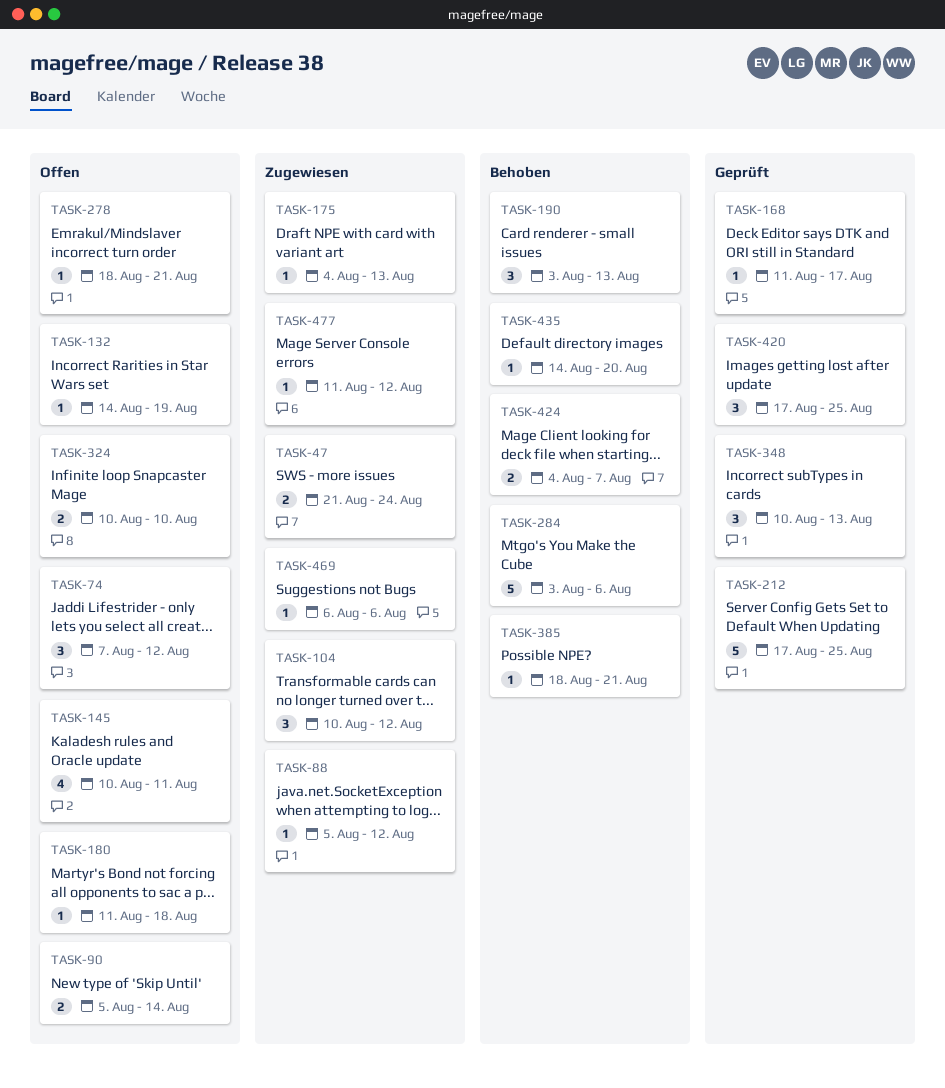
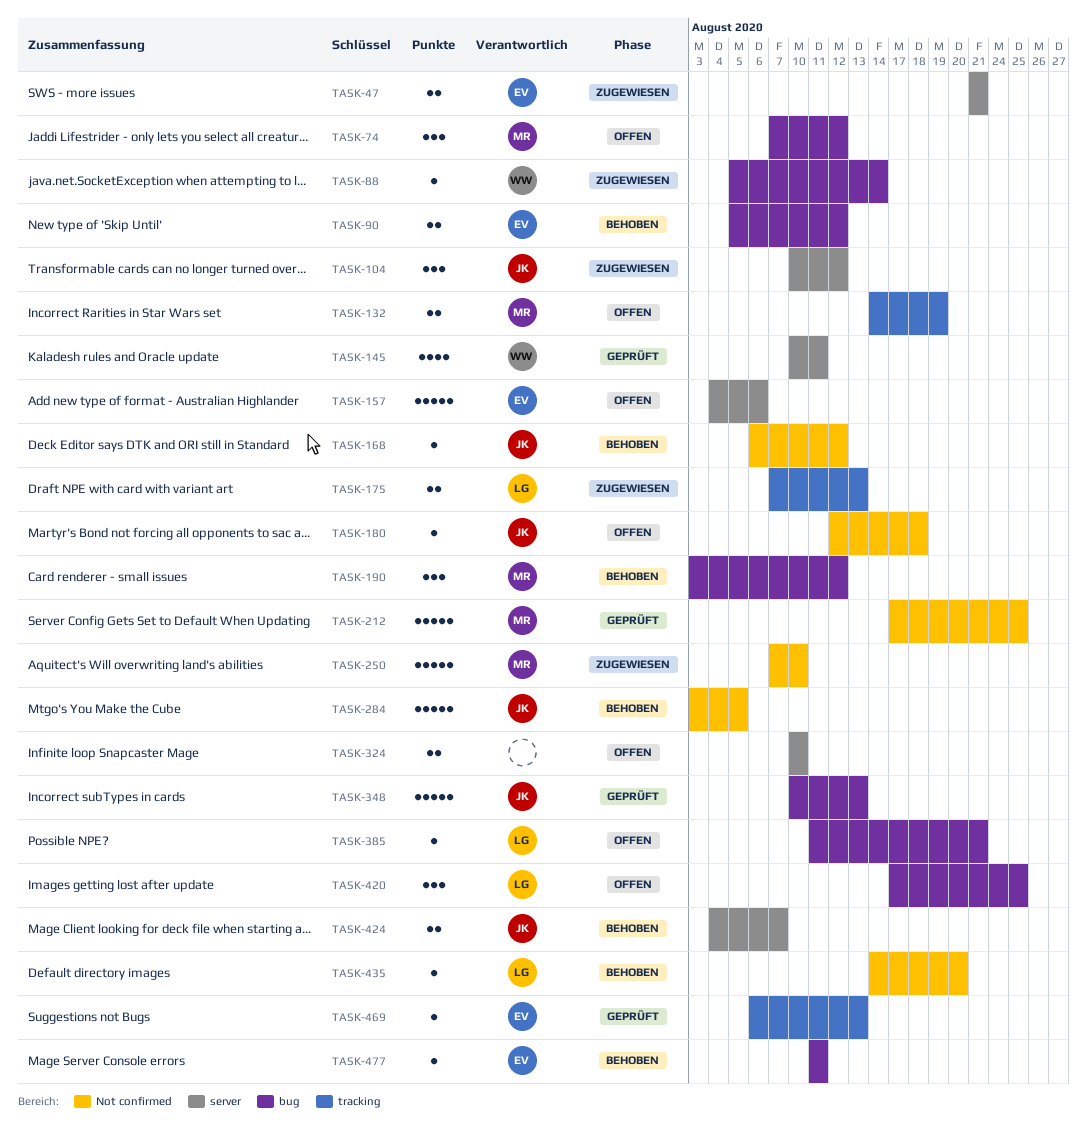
TASK-47, due: Aug 24 -> Aug 21
TASK-88, due: Aug 12 -> Aug 14
TASK-90, status: Offen -> Behoben
TASK-90, due: Aug 14 -> Aug 12
TASK-132, estimate: 1 -> 2
TASK-145, status: Offen -> Geprüft
TASK-157: none -> present
TASK-168, status: Geprüft -> Behoben
TASK-168, start: Aug 11 -> Aug 6
TASK-168, due: Aug 17 -> Aug 12
TASK-175, estimate: 1 -> 2
TASK-175, start: Aug 4 -> Aug 7
TASK-180, start: Aug 11 -> Aug 12
TASK-190, due: Aug 13 -> Aug 12
TASK-250: none -> present
TASK-278: present -> none
TASK-284, due: Aug 6 -> Aug 5
TASK-348, estimate: 3 -> 5
TASK-385, status: Behoben -> Offen
TASK-385, start: Aug 18 -> Aug 11
TASK-420, status: Geprüft -> Offen
TASK-469, status: Zugewiesen -> Geprüft
TASK-469, due: Aug 6 -> Aug 13
TASK-477, status: Zugewiesen -> Behoben
TASK-477, due: Aug 12 -> Aug 11

